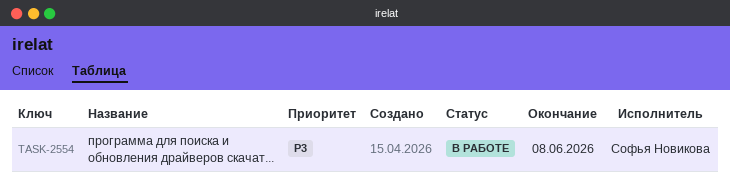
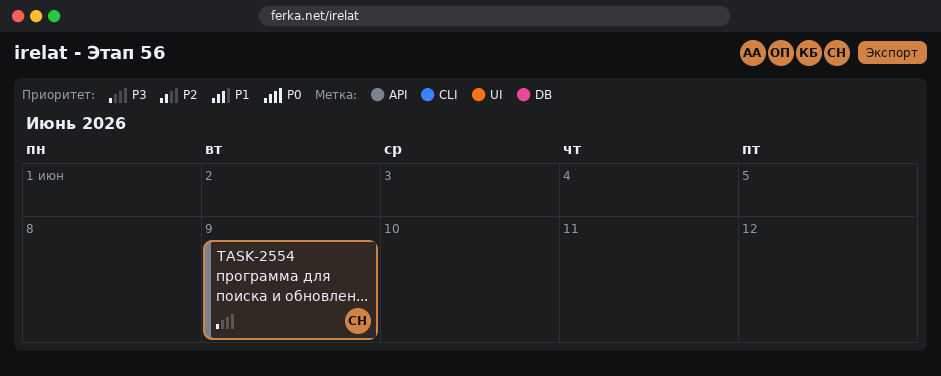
TASK-2554, due: Jun 8 -> Jun 9

